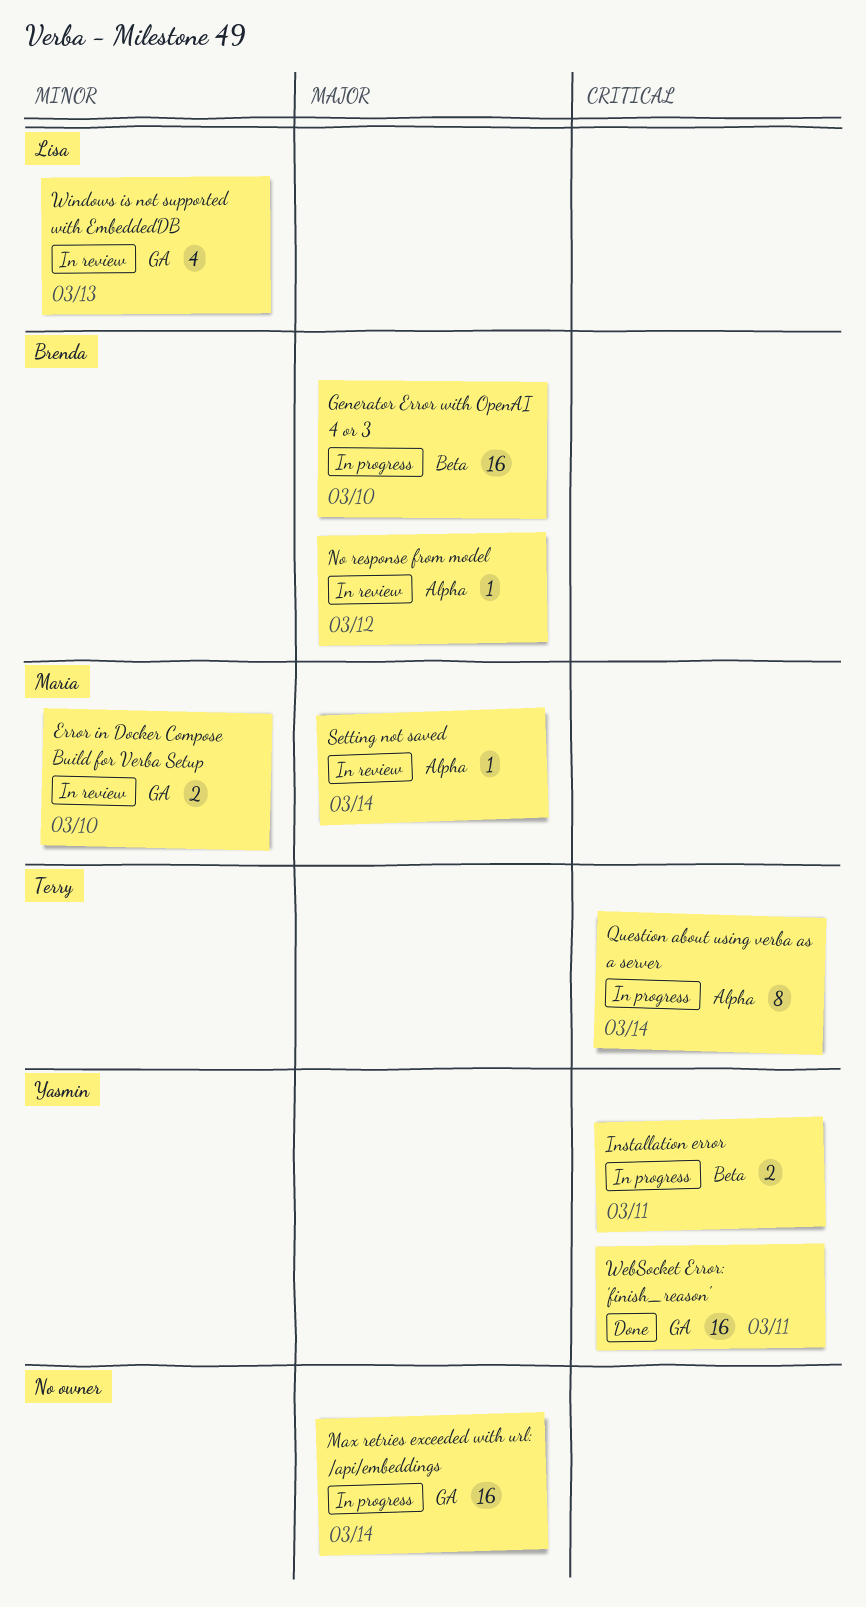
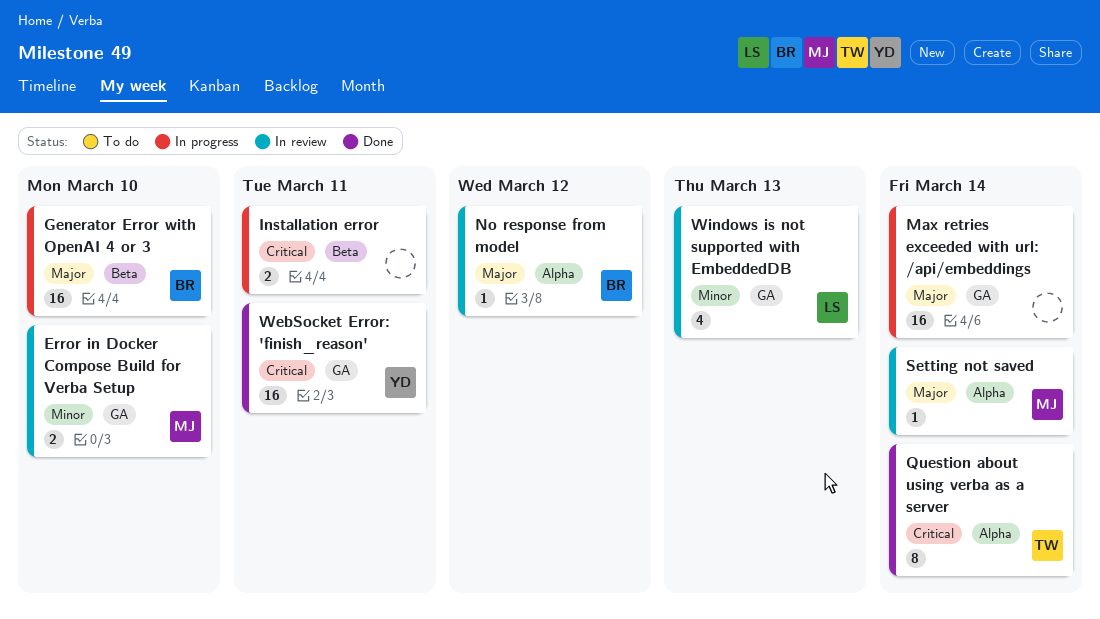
Installation error, owner: Yasmin -> none
Question about using verba as a server, status: In progress -> Done

